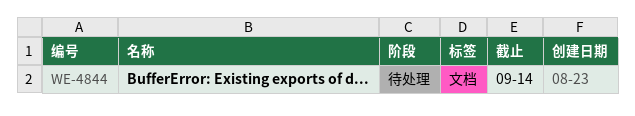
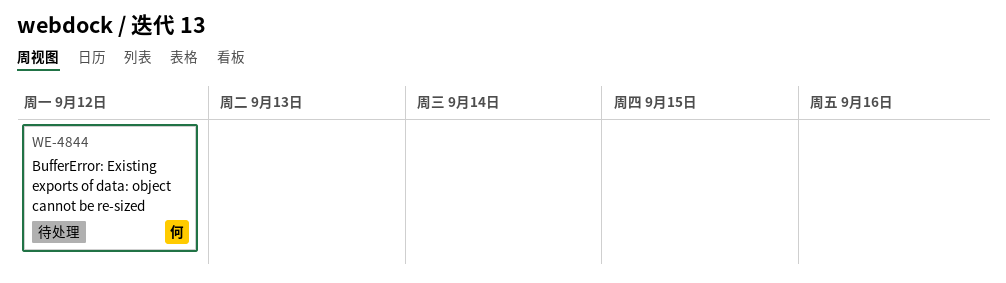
WE-4844, due: Sep 14 -> Sep 12

